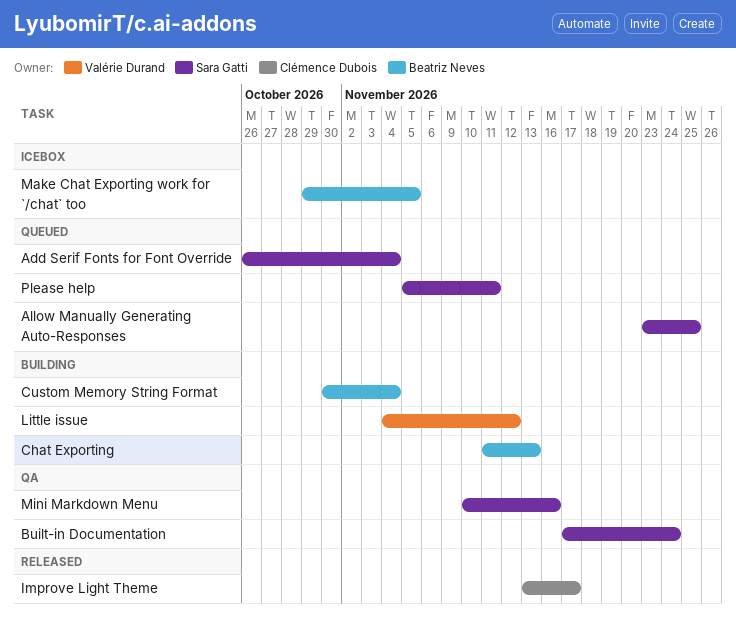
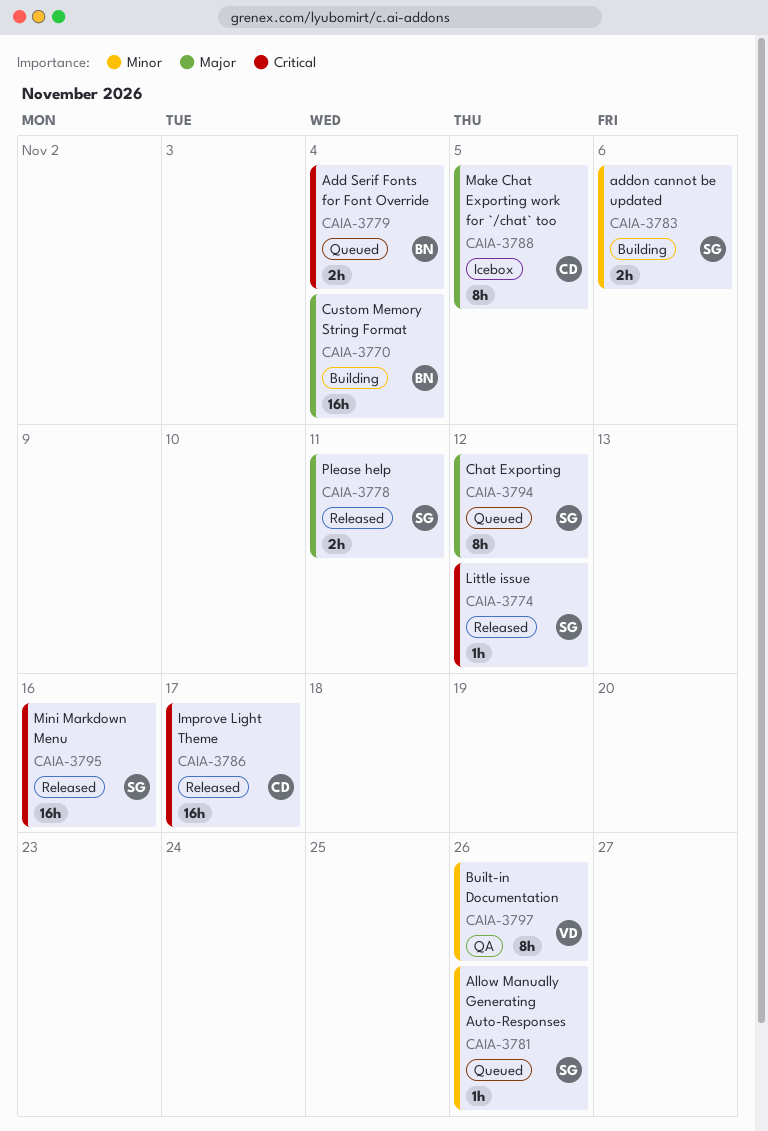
Add Serif Fonts for Font Override, owner: Sara Gatti -> Beatriz Neves
addon cannot be updated: none -> present
Allow Manually Generating Auto-Responses, due: Nov 25 -> Nov 26
Built-in Documentation, owner: Sara Gatti -> Valérie Durand
Built-in Documentation, due: Nov 24 -> Nov 26
Chat Exporting, status: Building -> Queued
Chat Exporting, owner: Beatriz Neves -> Sara Gatti
Chat Exporting, due: Nov 13 -> Nov 12
Little issue, status: Building -> Released
Little issue, owner: Valérie Durand -> Sara Gatti
Make Chat Exporting work for `/chat` too, owner: Beatriz Neves -> Clémence Dubois
Mini Markdown Menu, status: QA -> Released
Please help, status: Queued -> Released

